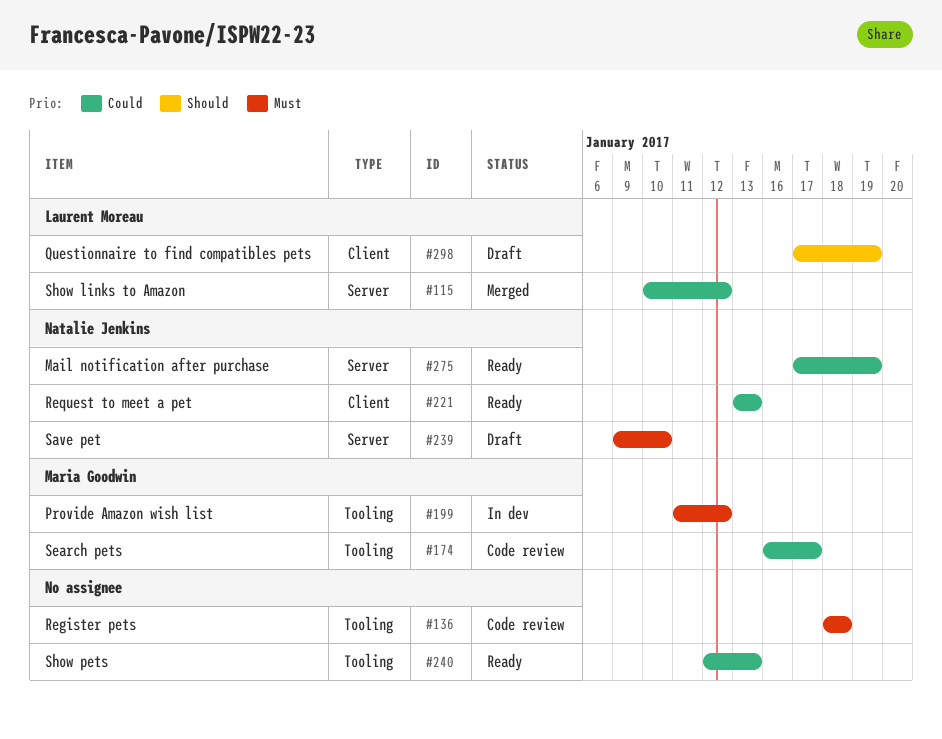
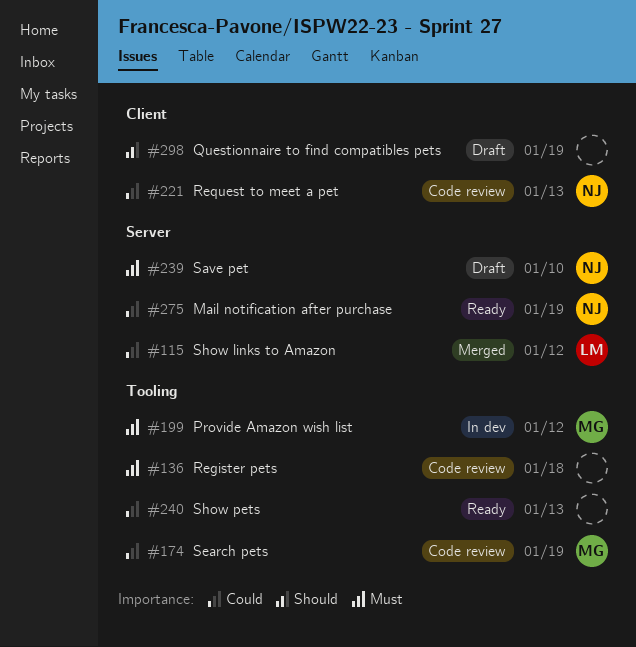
#174, due: Jan 17 -> Jan 19
#221, status: Ready -> Code review
#298, owner: Laurent Moreau -> none

